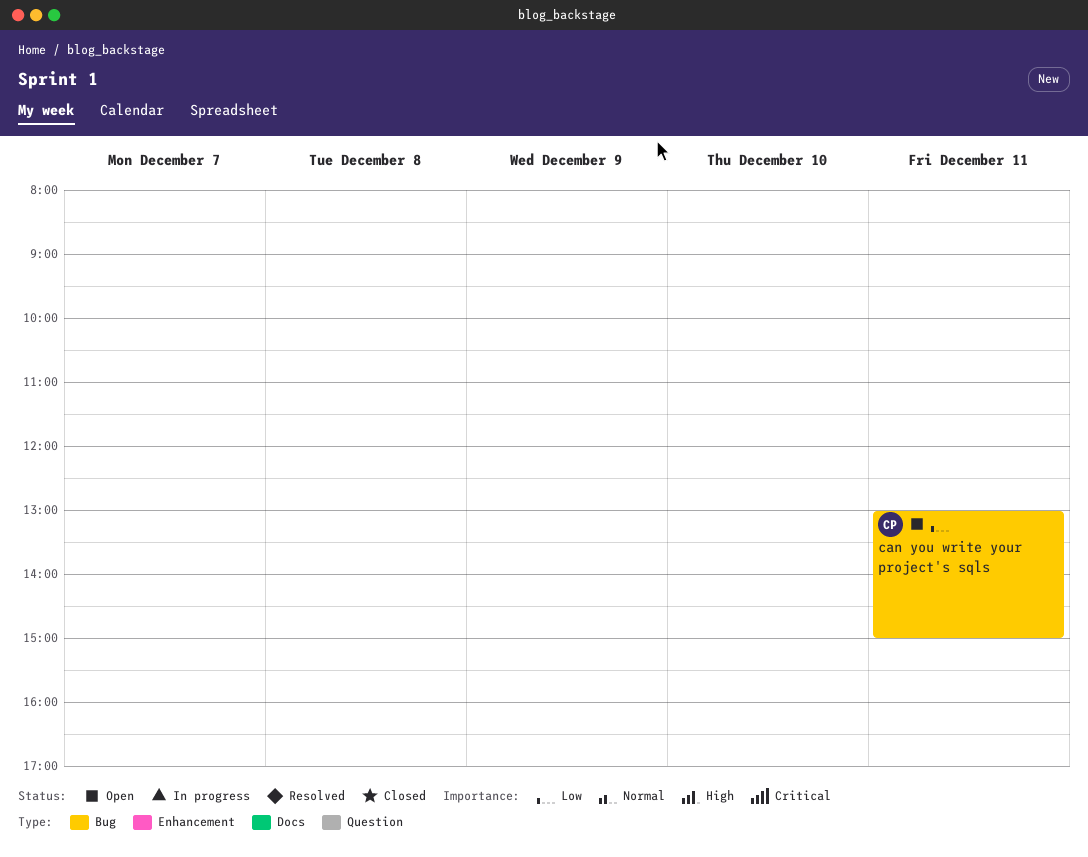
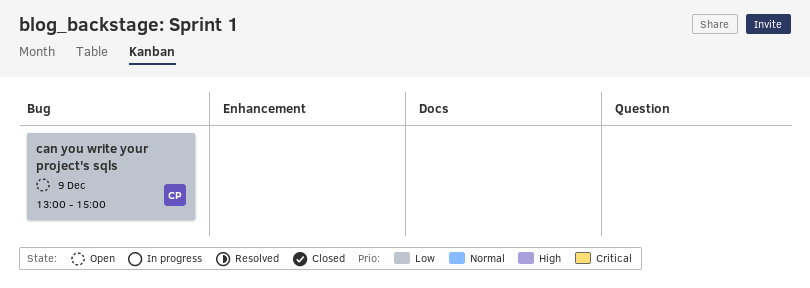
can you write your project's sqls, day: Dec 11 -> Dec 9

